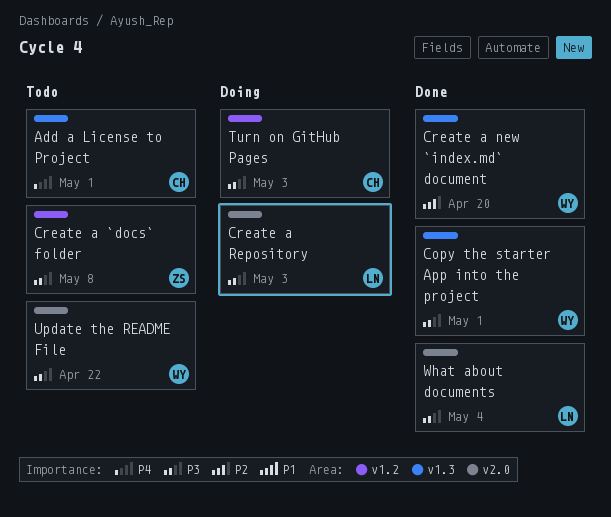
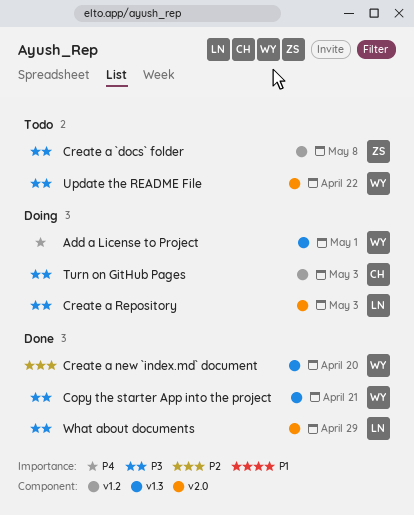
Add a License to Project, status: Todo -> Doing
Add a License to Project, owner: CH -> WY
Copy the starter App into the project, due: May 1 -> Apr 21
What about documents, due: May 4 -> Apr 29

